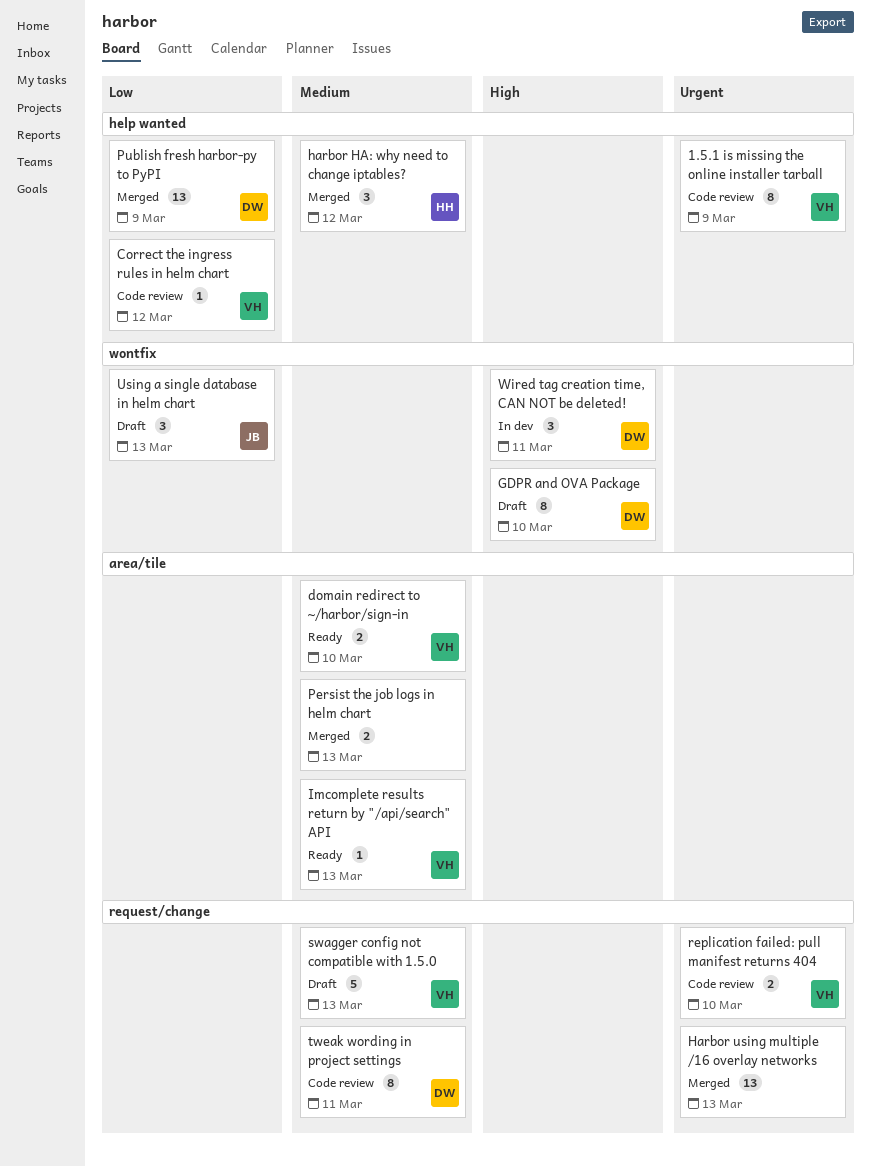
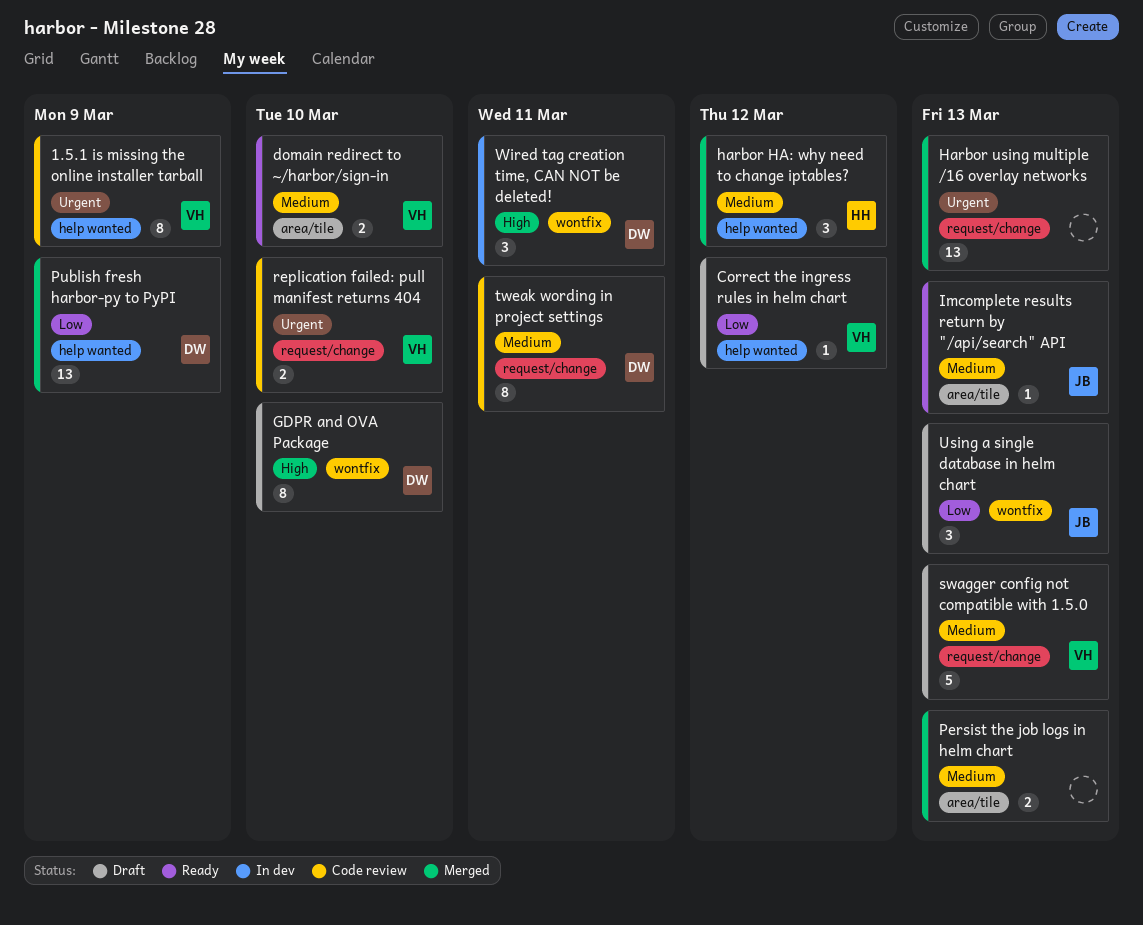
Correct the ingress rules in helm chart, status: Code review -> Draft
Imcomplete results return by "/api/search" API, owner: VH -> JB

